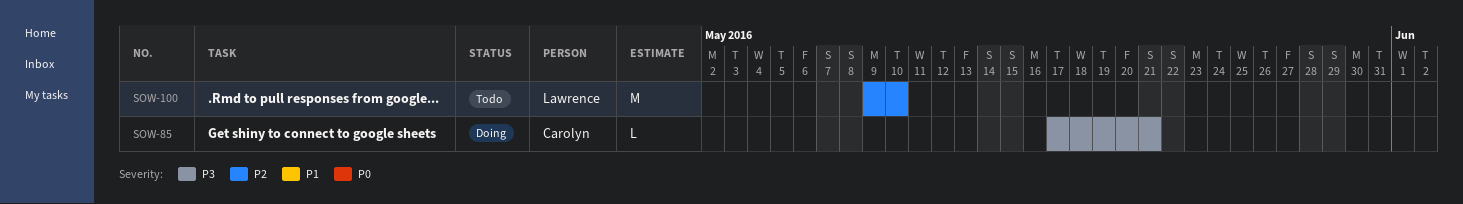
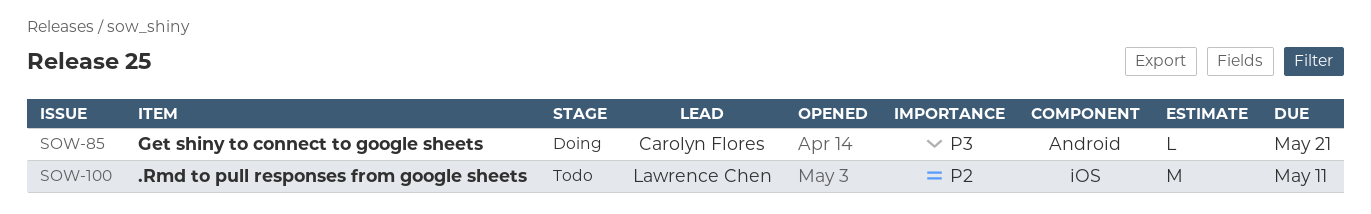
SOW-100, due: May 10 -> May 11

